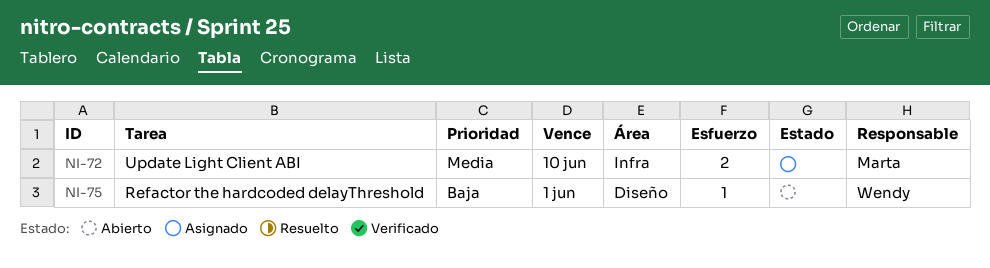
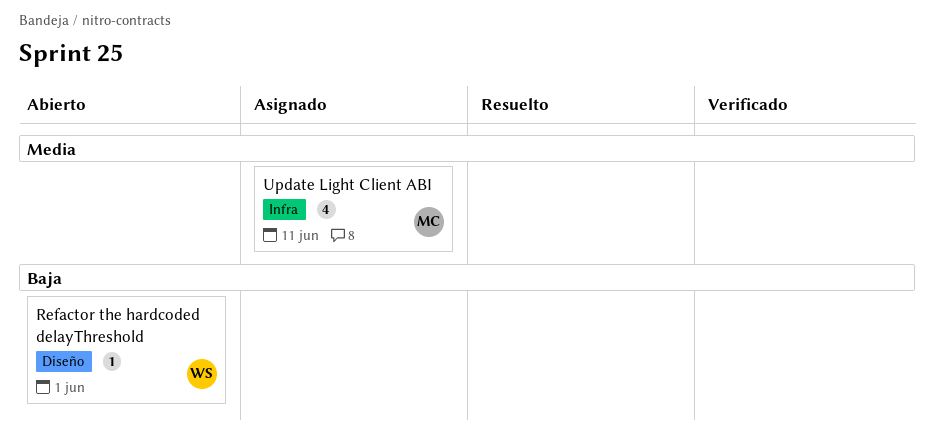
Update Light Client ABI, estimate: 2 -> 4
Update Light Client ABI, due: Jun 10 -> Jun 11

